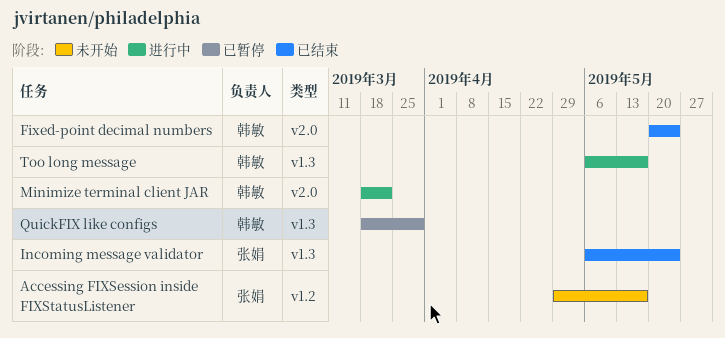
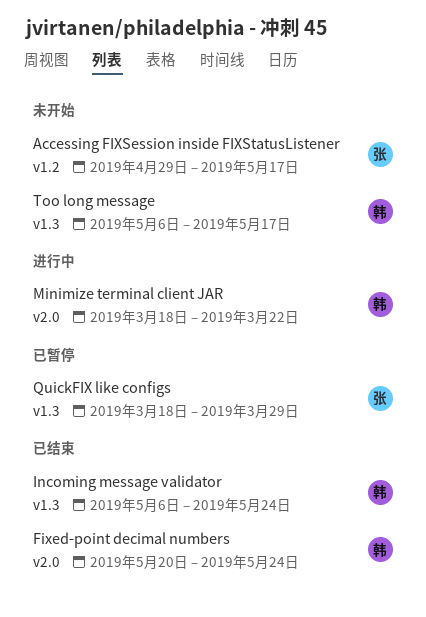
Incoming message validator, owner: 张娟 -> 韩敏
QuickFIX like configs, owner: 韩敏 -> 张娟
Too long message, status: 进行中 -> 未开始

